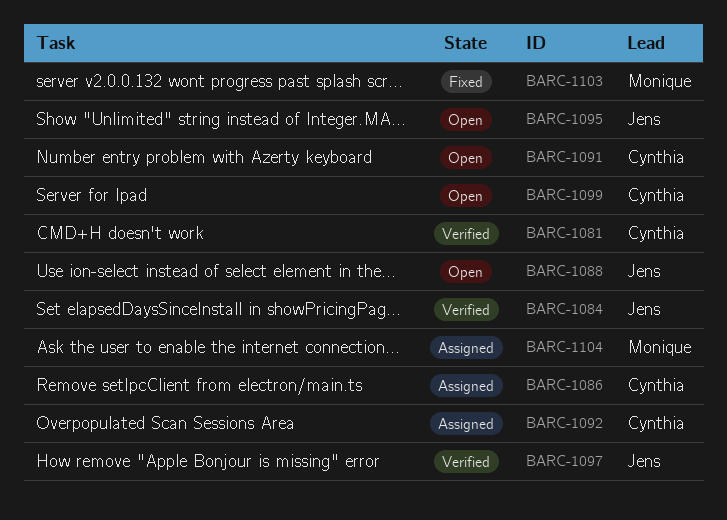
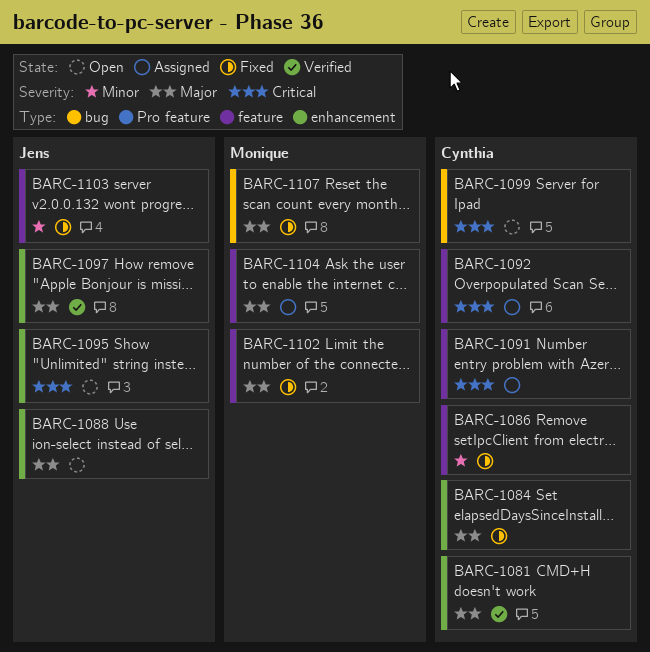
BARC-1084, status: Verified -> Fixed
BARC-1084, owner: Jens -> Cynthia
BARC-1086, status: Assigned -> Fixed
BARC-1091, status: Open -> Assigned
BARC-1102: none -> present
BARC-1103, owner: Monique -> Jens
BARC-1107: none -> present

